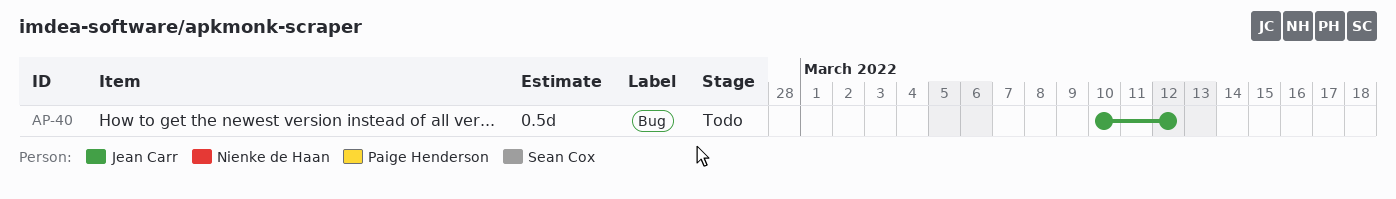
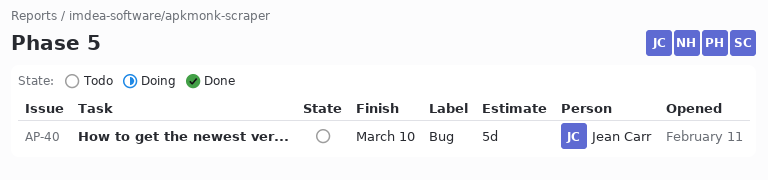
AP-40, estimate: 0.5d -> 5d
AP-40, due: Mar 12 -> Mar 10

